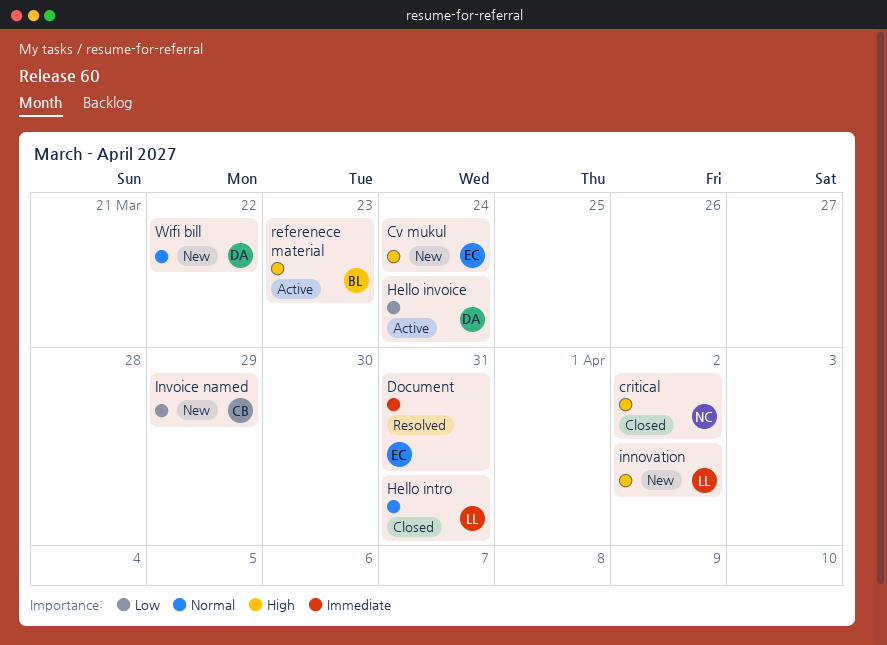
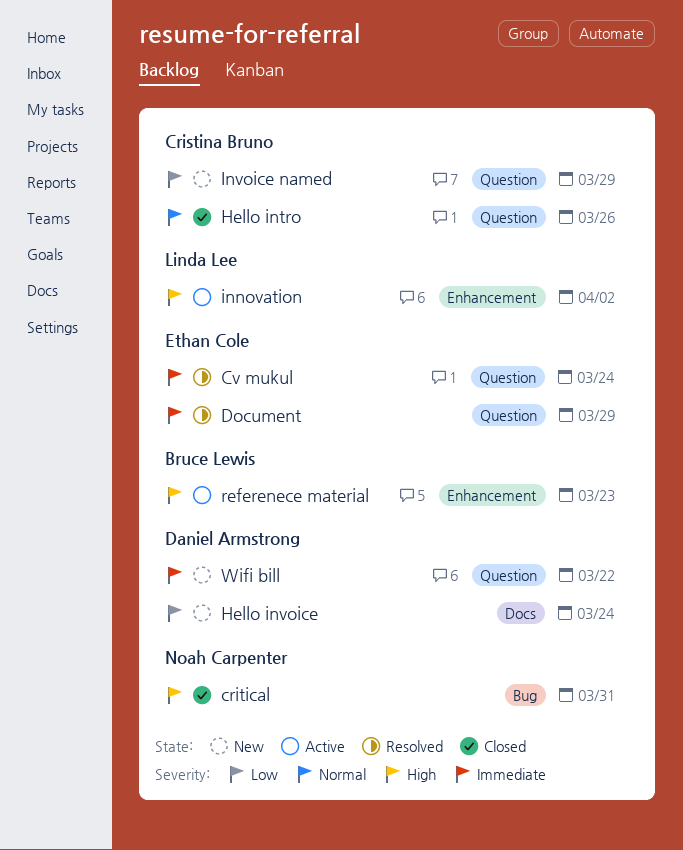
critical, due: Apr 2 -> Mar 31
Cv mukul, status: New -> Resolved
Cv mukul, priority: High -> Immediate
Document, due: Mar 31 -> Mar 29
Hello intro, owner: Linda Lee -> Cristina Bruno
Hello intro, due: Mar 31 -> Mar 26
Hello invoice, status: Active -> New
innovation, status: New -> Active
Wifi bill, priority: Normal -> Immediate

